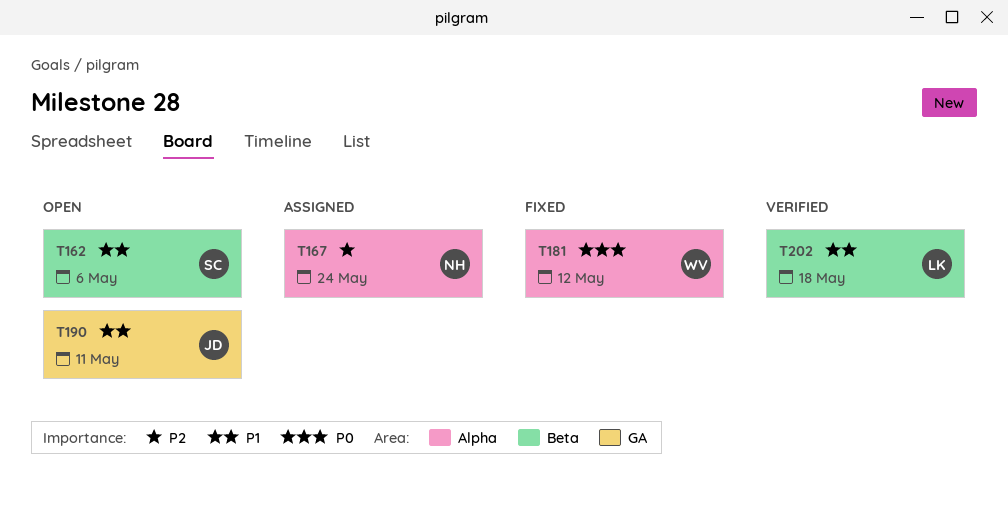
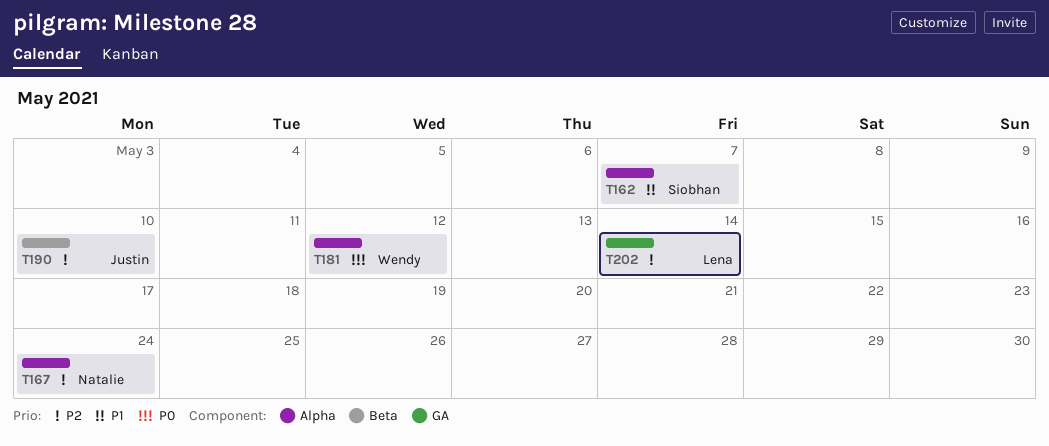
T162, label: Beta -> Alpha
T162, due: May 6 -> May 7
T190, priority: P1 -> P2
T190, label: GA -> Beta
T190, due: May 11 -> May 10
T202, priority: P1 -> P2
T202, label: Beta -> GA
T202, due: May 18 -> May 14

